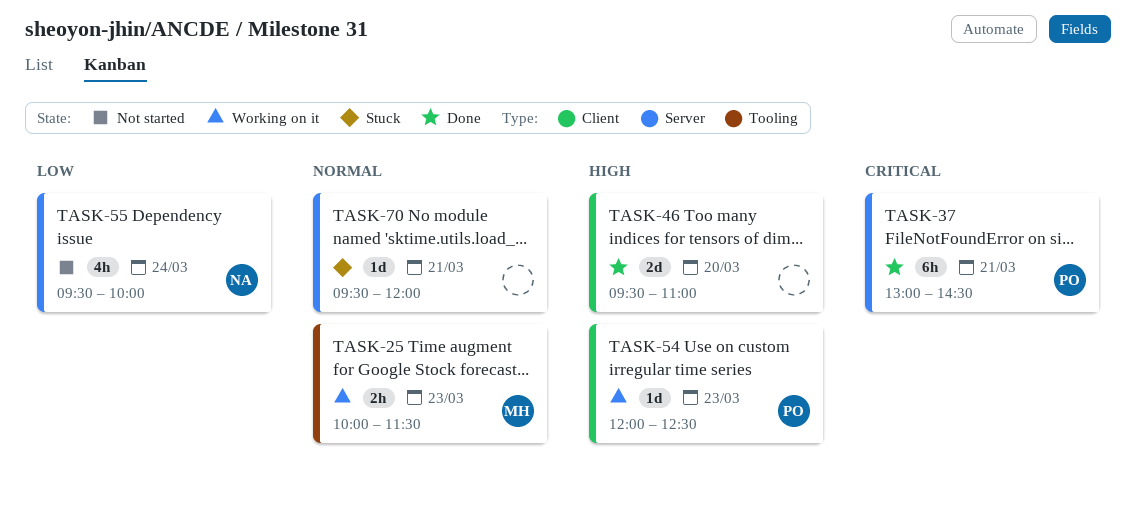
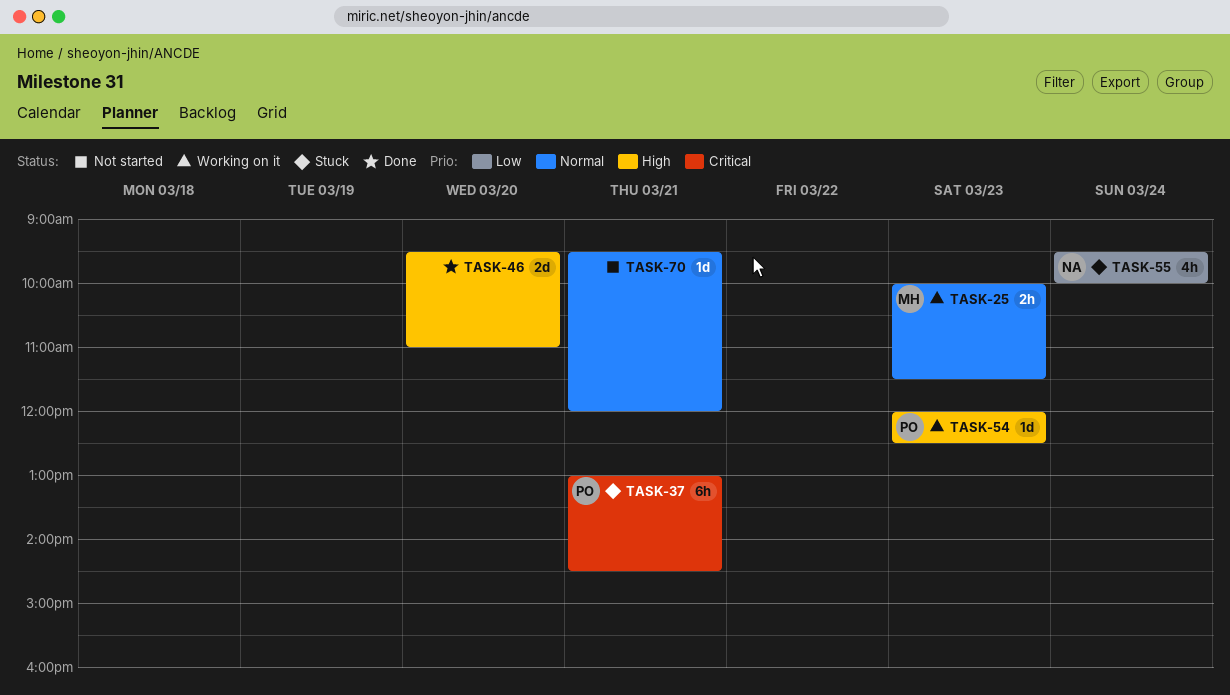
TASK-37, status: Done -> Stuck
TASK-55, status: Not started -> Stuck
TASK-70, status: Stuck -> Not started

